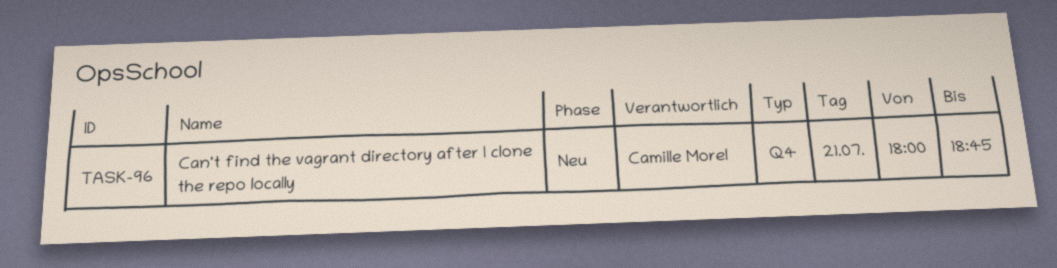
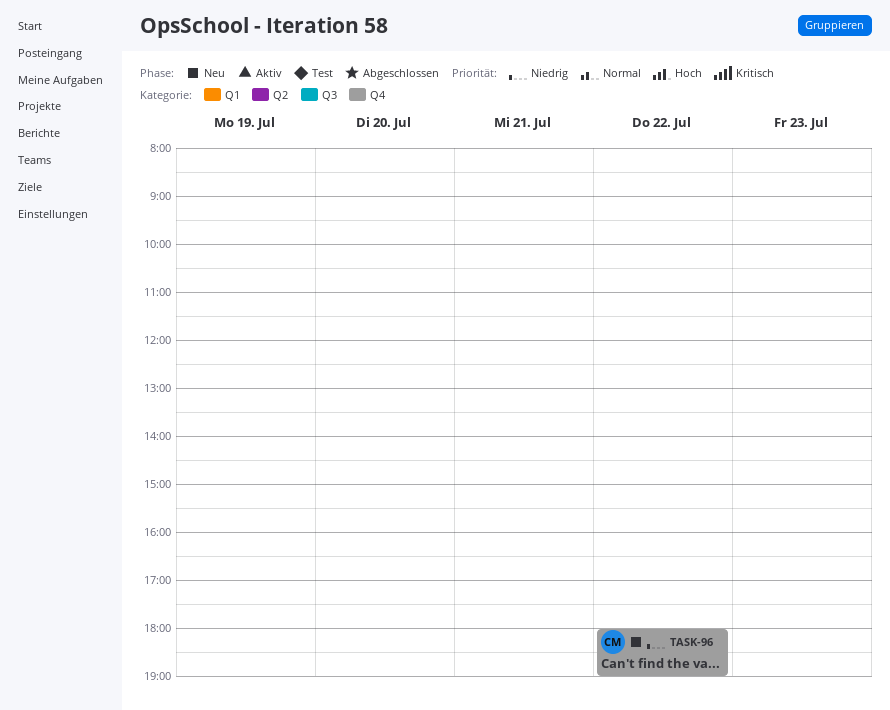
TASK-96, day: Jul 21 -> Jul 22
TASK-96, ends: 18:45 -> 19:00

